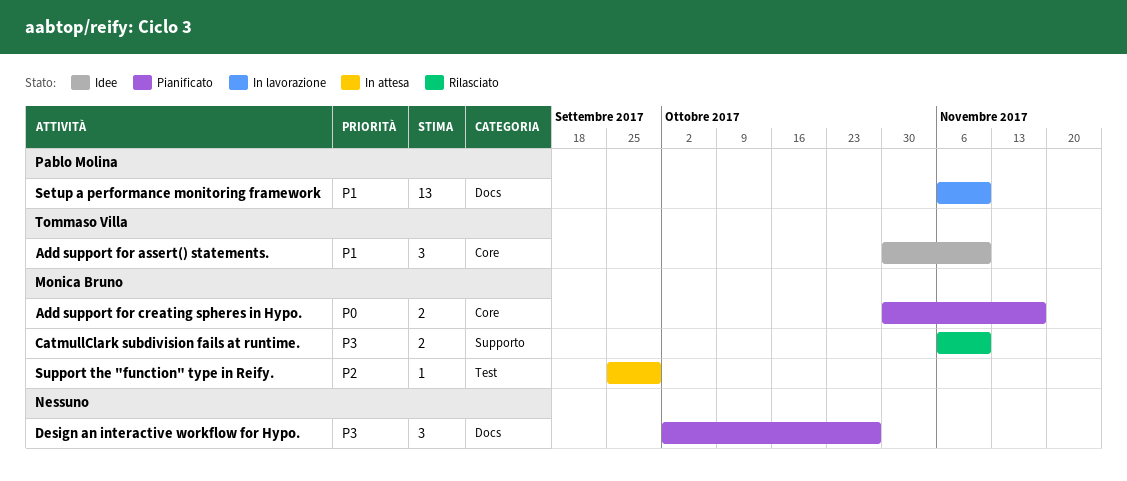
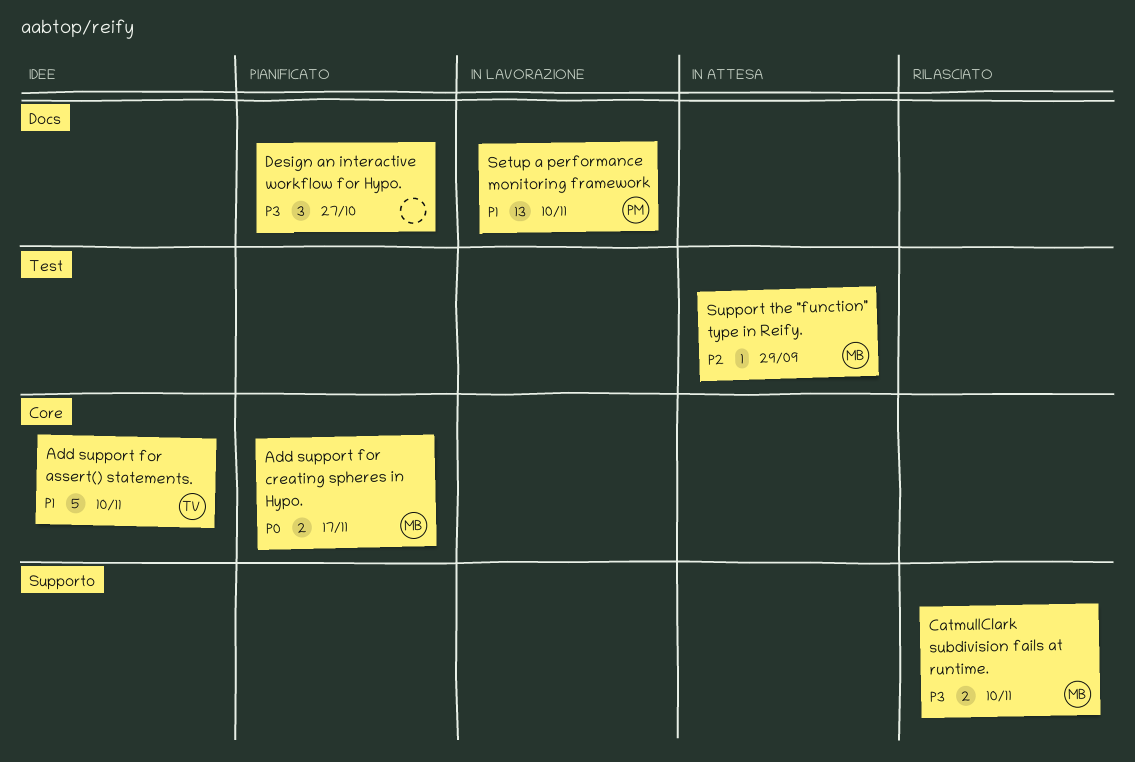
Add support for assert() statements., estimate: 3 -> 5

